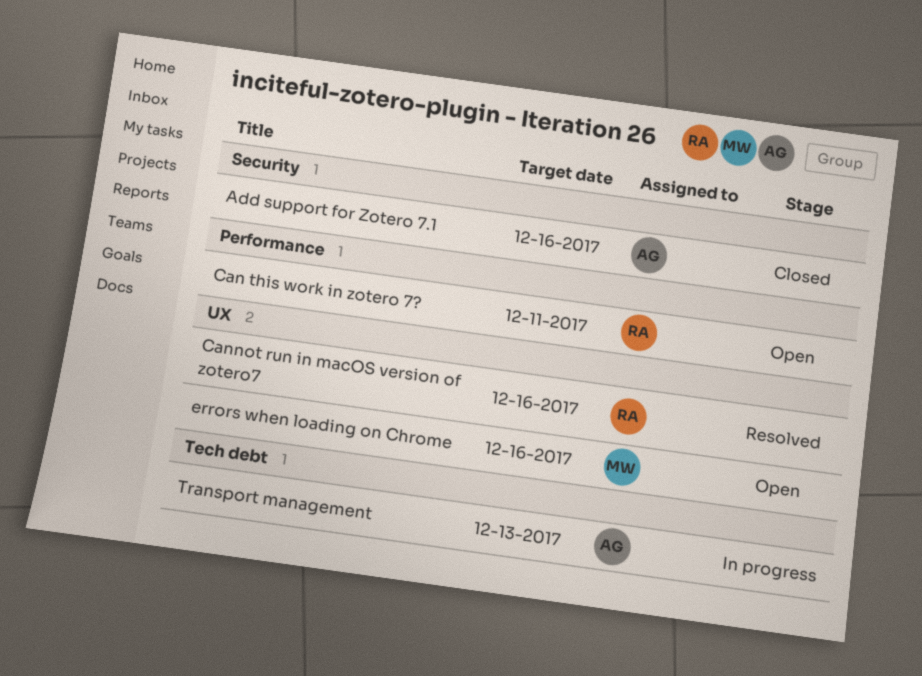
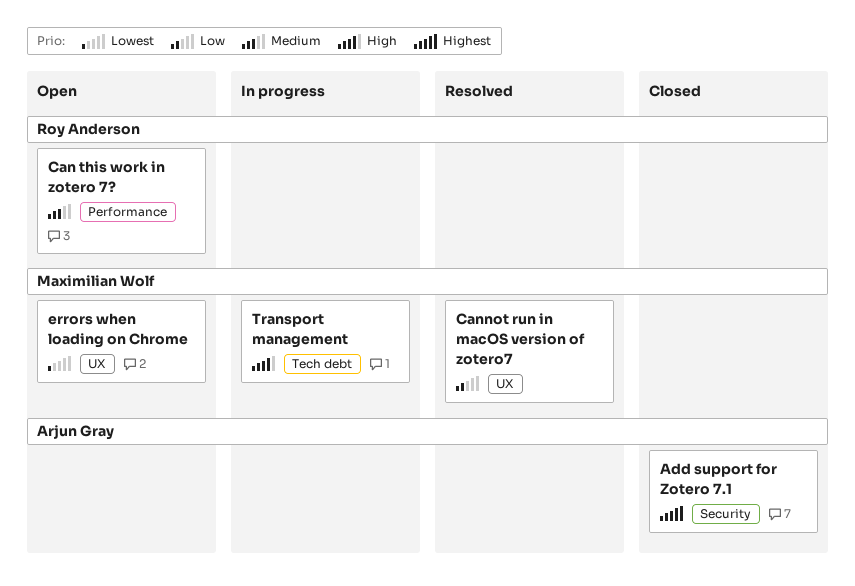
Cannot run in macOS version of zotero7, owner: Roy Anderson -> Maximilian Wolf
Transport management, owner: Arjun Gray -> Maximilian Wolf

